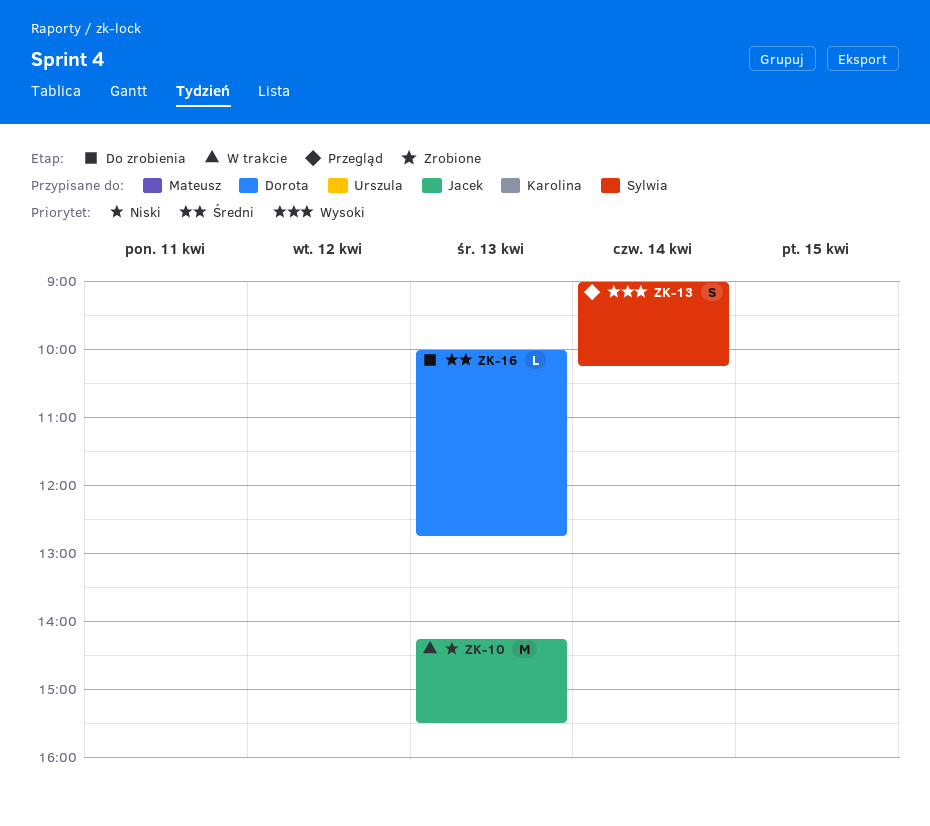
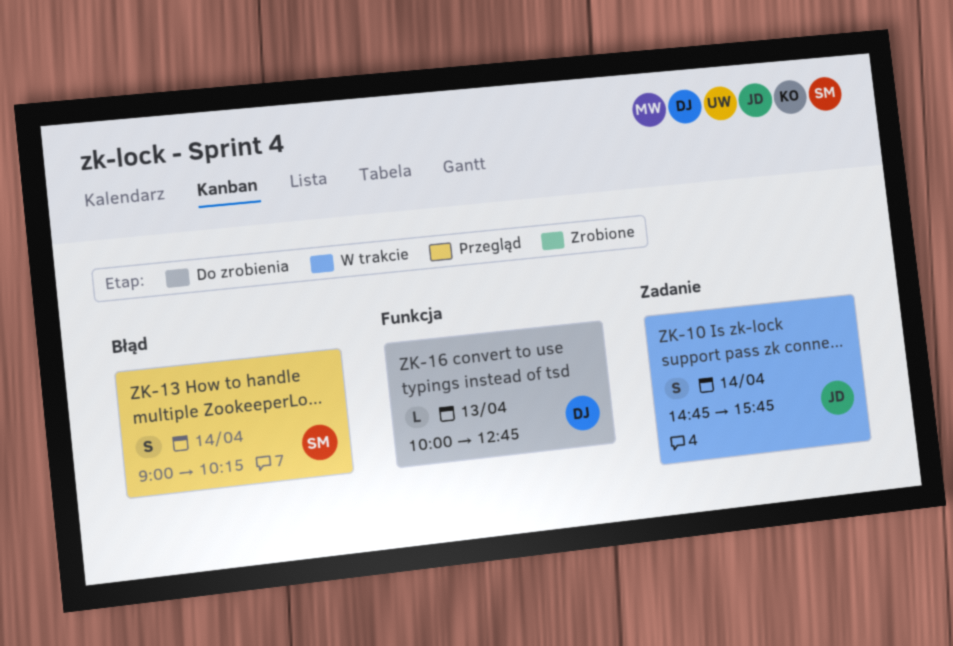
ZK-10, estimate: M -> S
ZK-10, day: Apr 13 -> Apr 14
ZK-10, begins: 14:15 -> 14:45
ZK-10, ends: 15:30 -> 15:45

